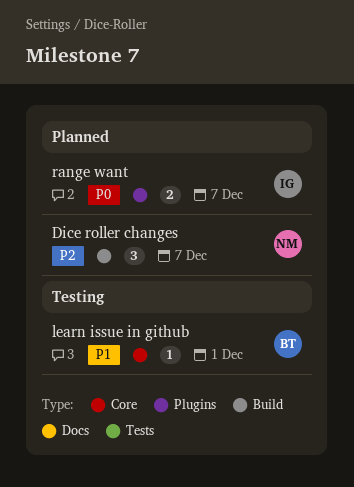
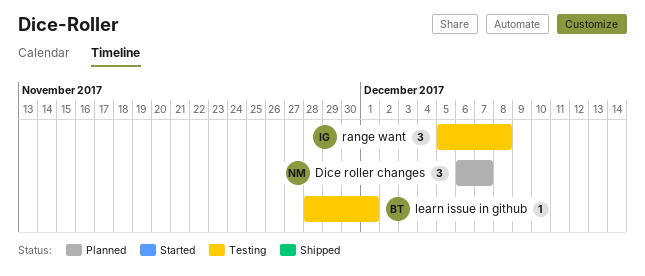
range want, status: Planned -> Testing
range want, estimate: 2 -> 3
range want, due: Dec 7 -> Dec 8

